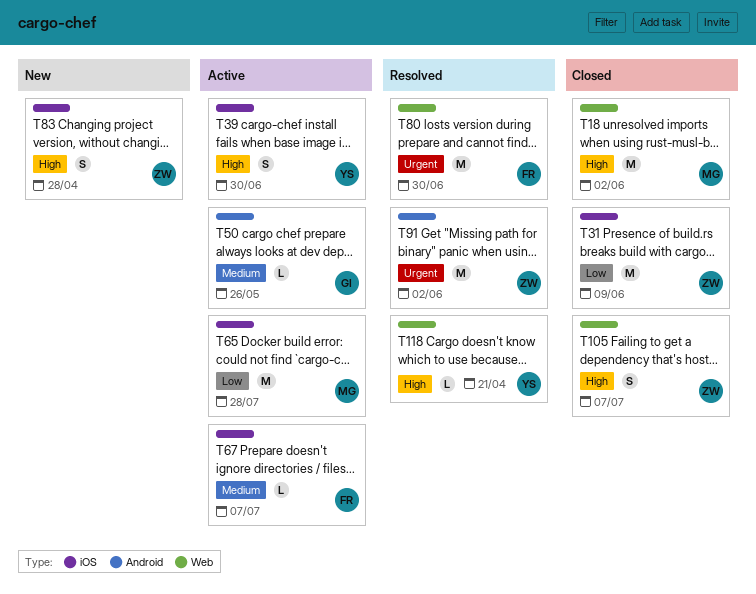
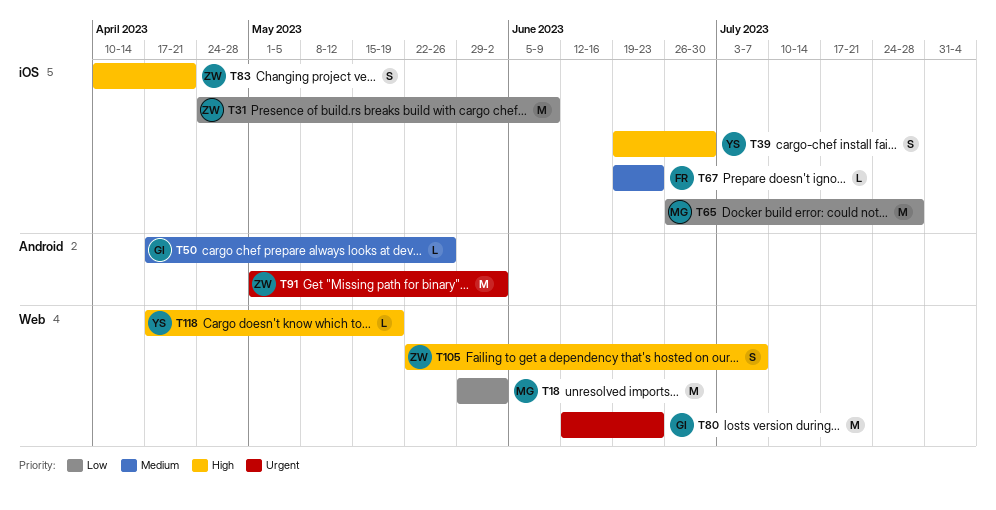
T18, priority: High -> Low
T67, due: Jul 7 -> Jun 23
T80, owner: FR -> GI
T80, due: Jun 30 -> Jun 23
T83, due: Apr 28 -> Apr 21
T118, due: Apr 21 -> May 19

